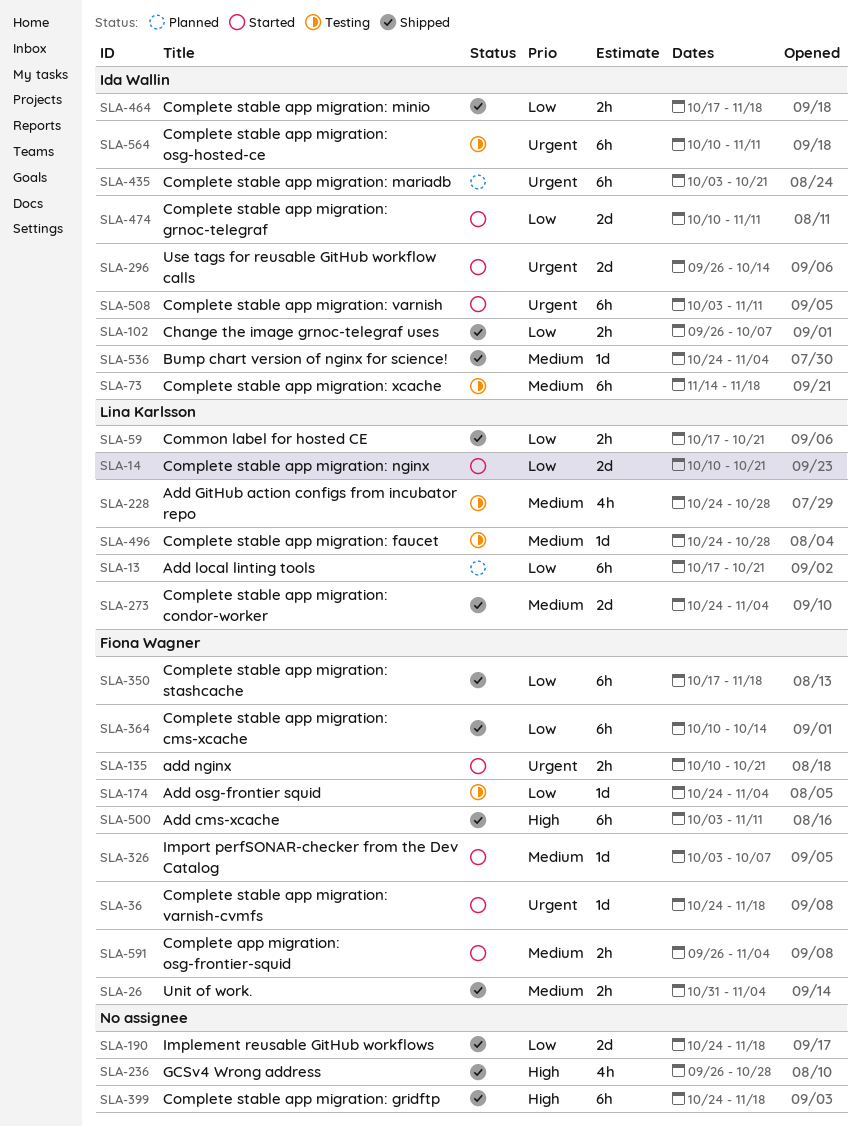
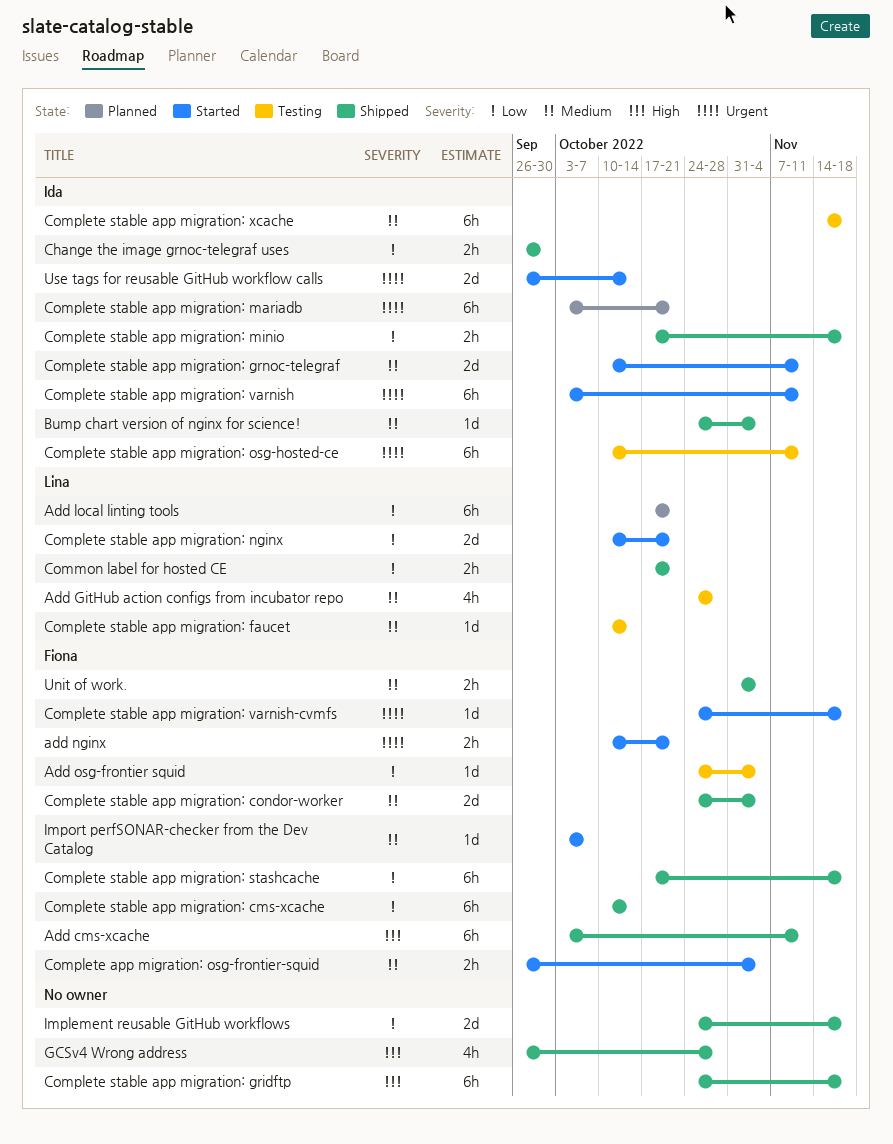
Change the image grnoc-telegraf uses, due: Oct 7 -> Sep 30
Complete stable app migration: condor-worker, owner: Lina Karlsson -> Fiona Wagner
Complete stable app migration: faucet, start: Oct 24 -> Oct 10
Complete stable app migration: faucet, due: Oct 28 -> Oct 14
Complete stable app migration: grnoc-telegraf, priority: Low -> Medium

